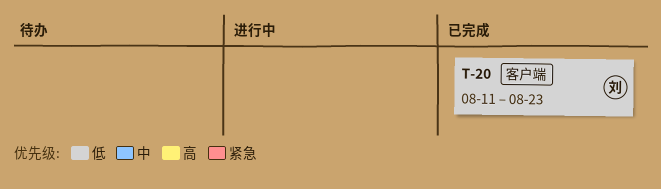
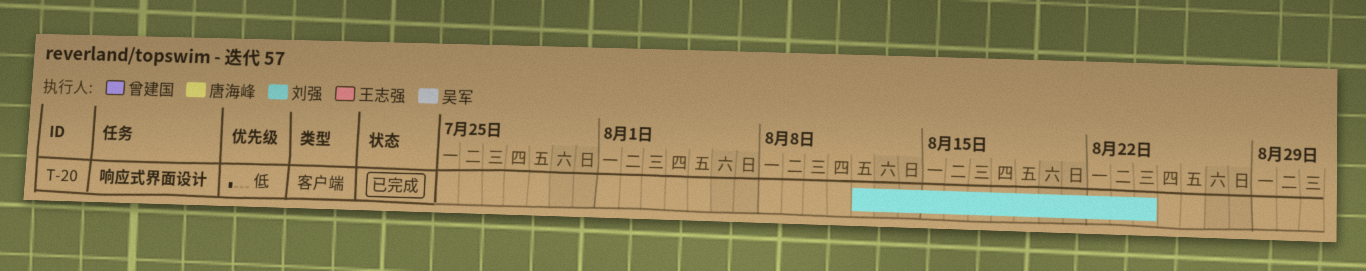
T-20, start: Aug 11 -> Aug 12
T-20, due: Aug 23 -> Aug 24

